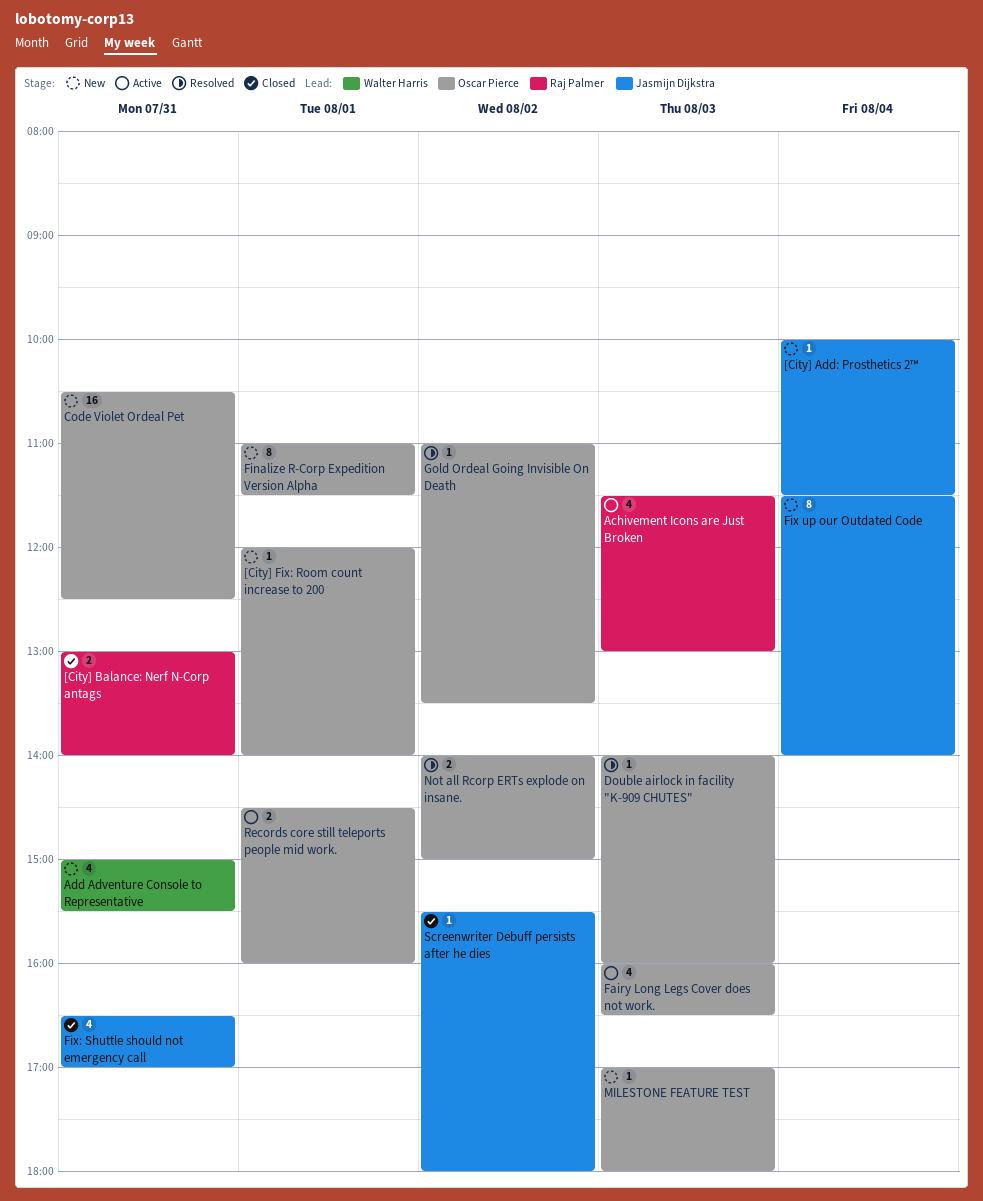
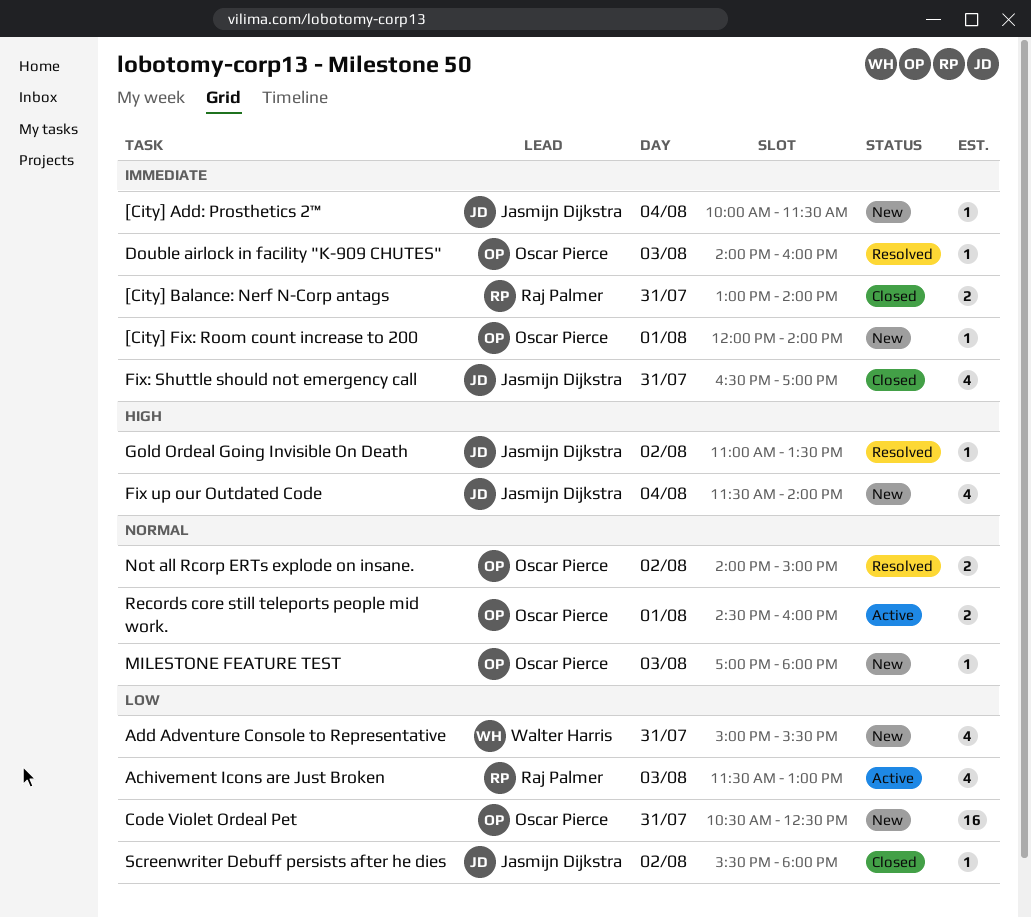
Fairy Long Legs Cover does not work.: present -> none
Finalize R-Corp Expedition Version Alpha: present -> none
Fix up our Outdated Code, estimate: 8 -> 4
Gold Ordeal Going Invisible On Death, owner: Oscar Pierce -> Jasmijn Dijkstra

